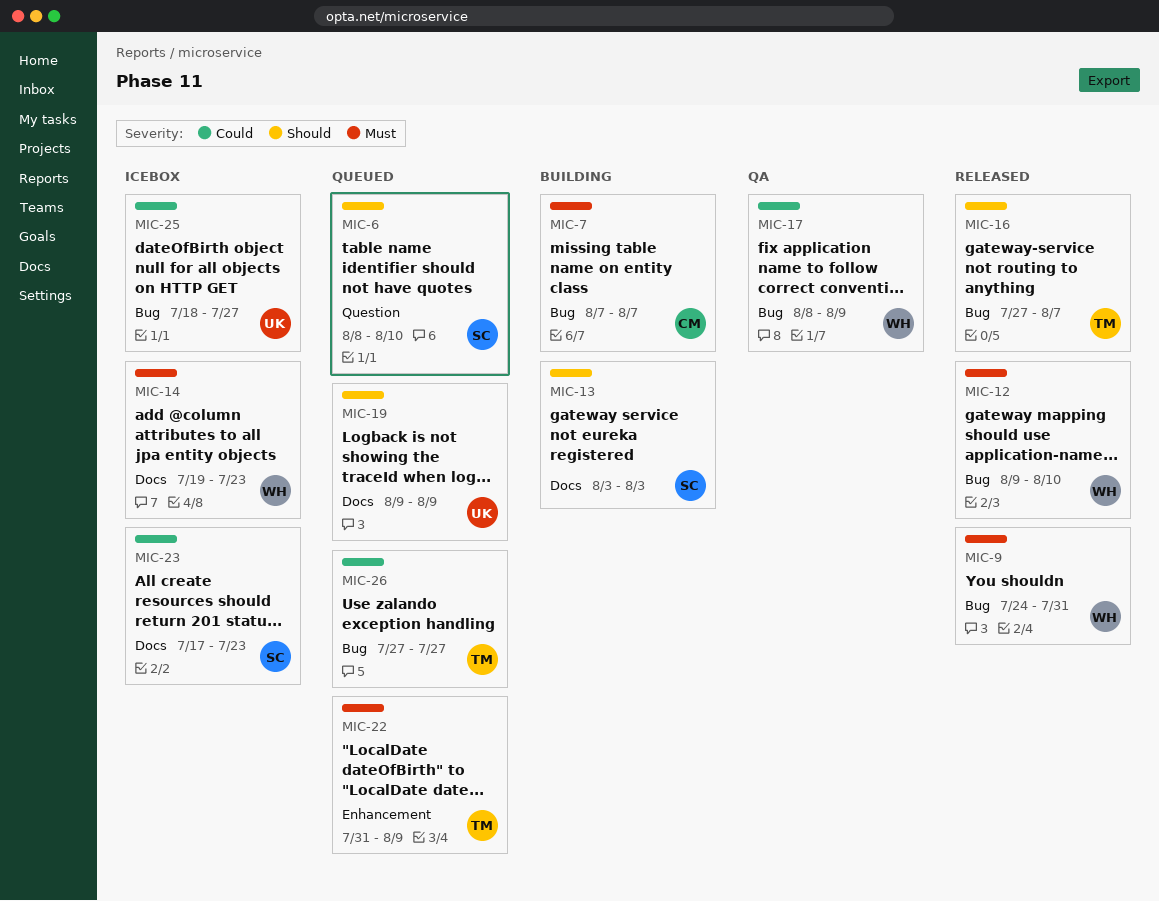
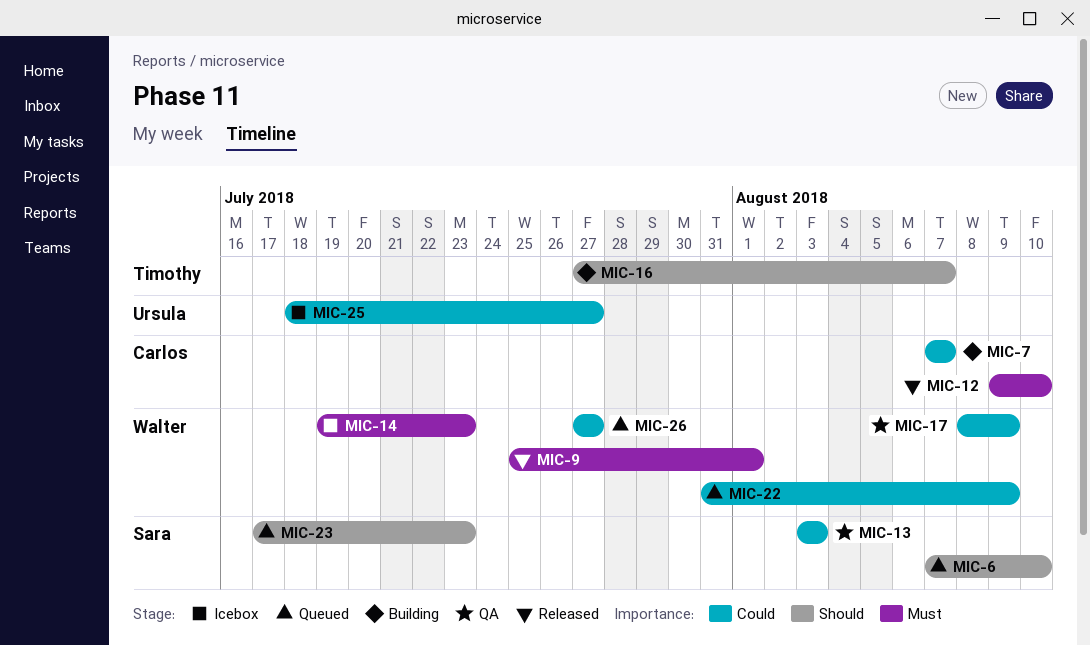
MIC-6, start: Aug 8 -> Aug 7
MIC-7, priority: Must -> Could
MIC-9, start: Jul 24 -> Jul 25
MIC-9, due: Jul 31 -> Aug 1
MIC-12, owner: Walter -> Carlos
MIC-13, status: Building -> QA
MIC-13, priority: Should -> Could
MIC-16, status: Released -> Building
MIC-19: present -> none
MIC-22, owner: Timothy -> Walter
MIC-22, priority: Must -> Could
MIC-23, status: Icebox -> Queued
MIC-23, priority: Could -> Should
MIC-26, owner: Timothy -> Walter

